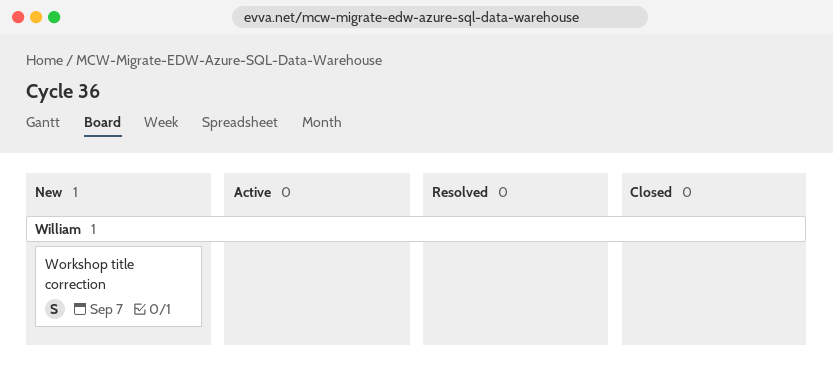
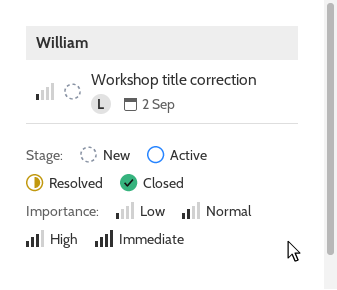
Workshop title correction, estimate: S -> L
Workshop title correction, due: Sep 7 -> Sep 2

